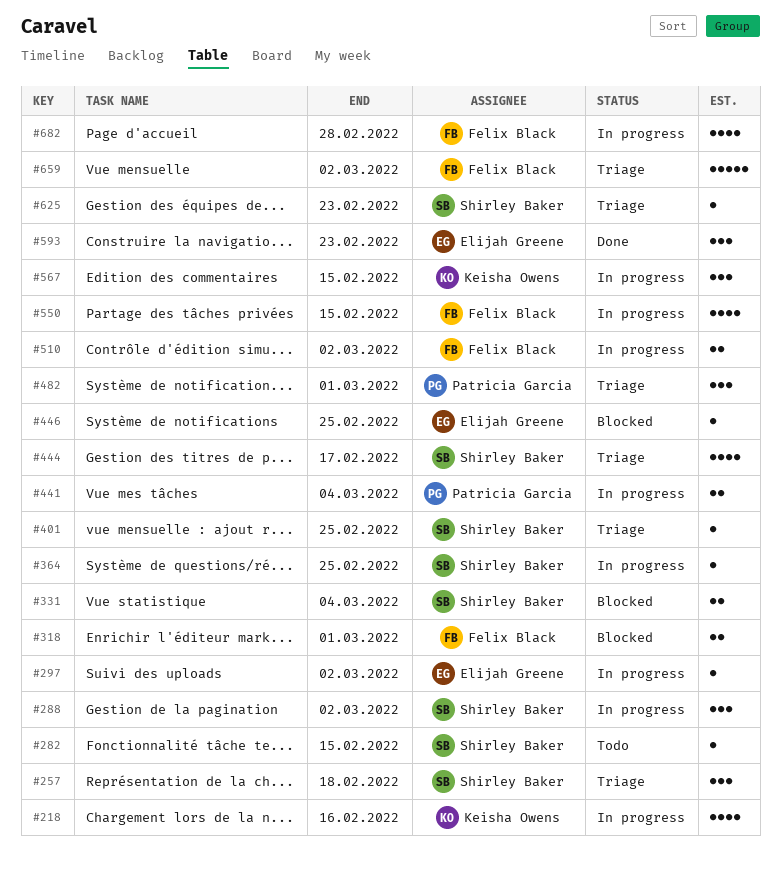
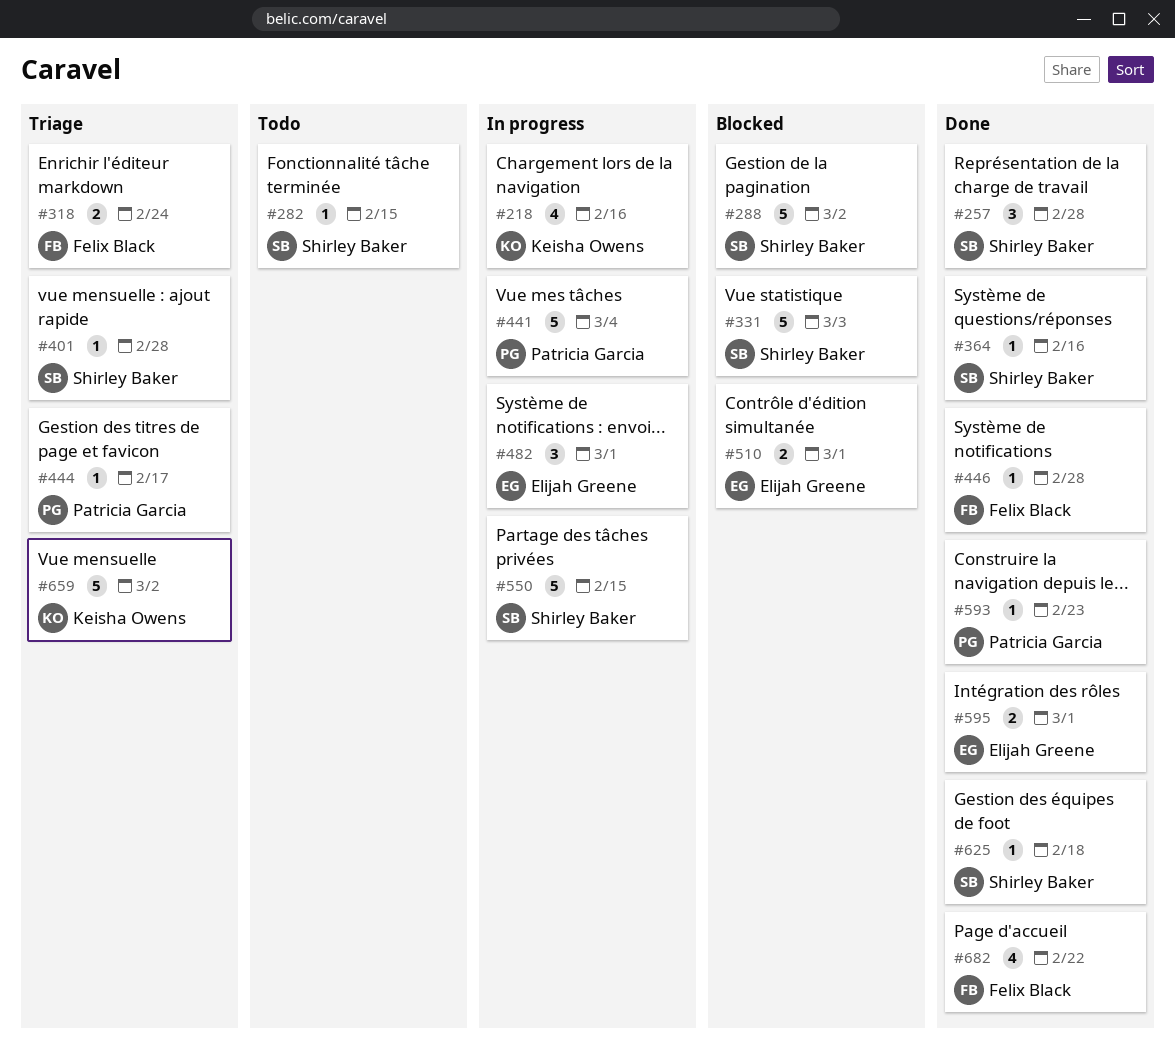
#257, status: Triage -> Done
#257, due: Feb 18 -> Feb 28
#288, status: In progress -> Blocked
#288, estimate: 3 -> 5
#297: present -> none
#318, status: Blocked -> Triage
#318, due: Mar 1 -> Feb 24
#331, estimate: 2 -> 5
#331, due: Mar 4 -> Mar 3
#364, status: In progress -> Done
#364, due: Feb 25 -> Feb 16
#401, due: Feb 25 -> Feb 28
#441, estimate: 2 -> 5
#444, owner: Shirley Baker -> Patricia Garcia
#444, estimate: 4 -> 1
#446, status: Blocked -> Done
#446, owner: Elijah Greene -> Felix Black
#446, due: Feb 25 -> Feb 28
#482, status: Triage -> In progress
#482, owner: Patricia Garcia -> Elijah Greene
#510, status: In progress -> Blocked
#510, owner: Felix Black -> Elijah Greene
#510, due: Mar 2 -> Mar 1
#550, owner: Felix Black -> Shirley Baker
#550, estimate: 4 -> 5
#567: present -> none
#593, owner: Elijah Greene -> Patricia Garcia
#593, estimate: 3 -> 1
#595: none -> present
#625, status: Triage -> Done
#625, due: Feb 23 -> Feb 18
#659, owner: Felix Black -> Keisha Owens
#682, status: In progress -> Done
#682, due: Feb 28 -> Feb 22

